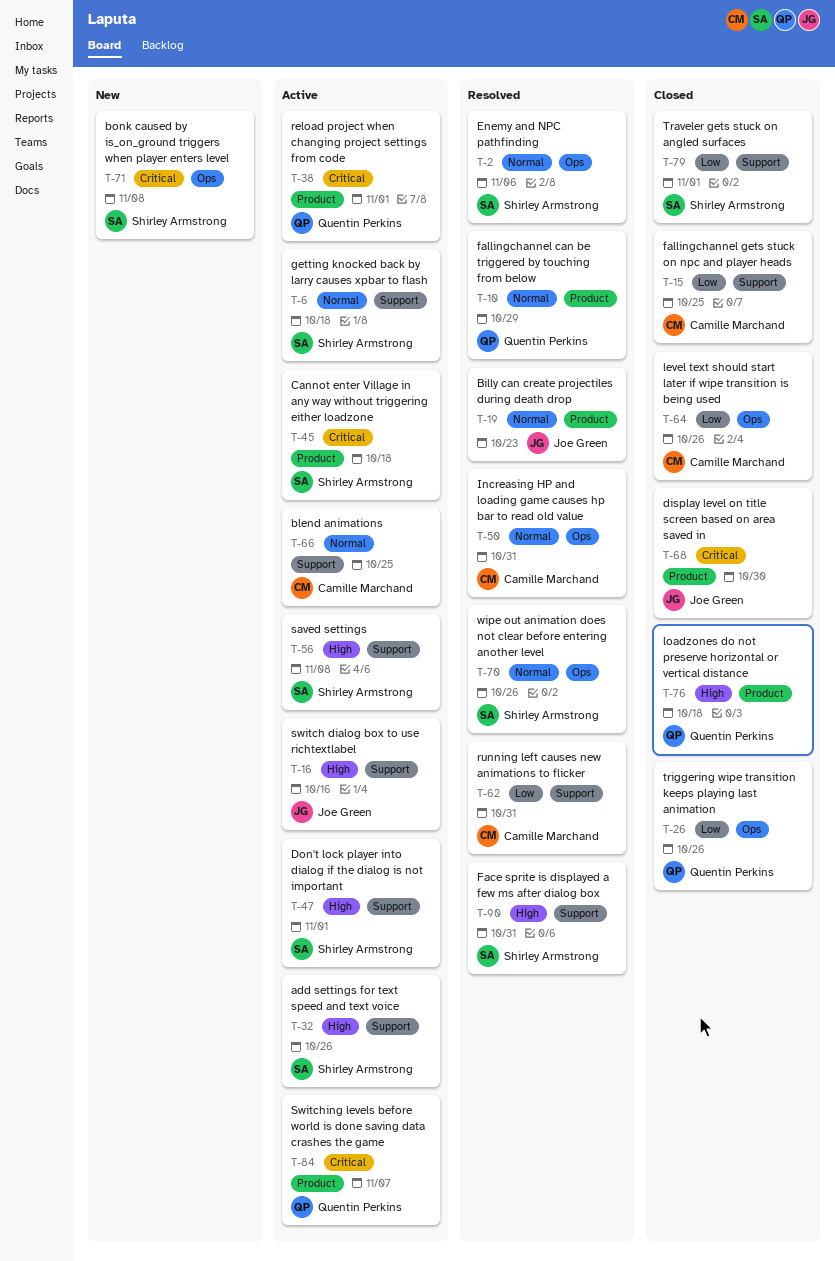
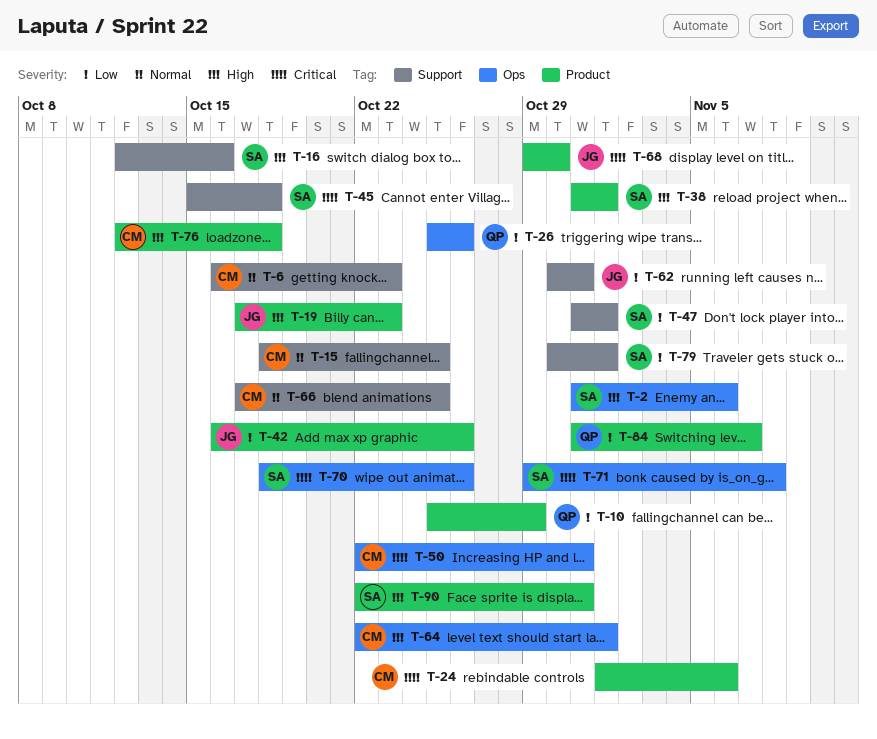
T-2, priority: Normal -> High
T-6, owner: Shirley Armstrong -> Camille Marchand
T-6, due: Oct 18 -> Oct 23
T-10, priority: Normal -> Low
T-15, priority: Low -> Normal
T-16, owner: Joe Green -> Shirley Armstrong
T-19, priority: Normal -> High
T-24: none -> present
T-32: present -> none
T-38, owner: Quentin Perkins -> Shirley Armstrong
T-38, priority: Critical -> High
T-42: none -> present
T-45, label: Product -> Support
T-47, priority: High -> Low
T-50, priority: Normal -> Critical
T-56: present -> none
T-62, owner: Camille Marchand -> Joe Green
T-64, priority: Low -> High
T-64, due: Oct 26 -> Nov 1
T-70, priority: Normal -> Critical
T-76, owner: Quentin Perkins -> Camille Marchand
T-84, priority: Critical -> Low
T-90, label: Support -> Product

